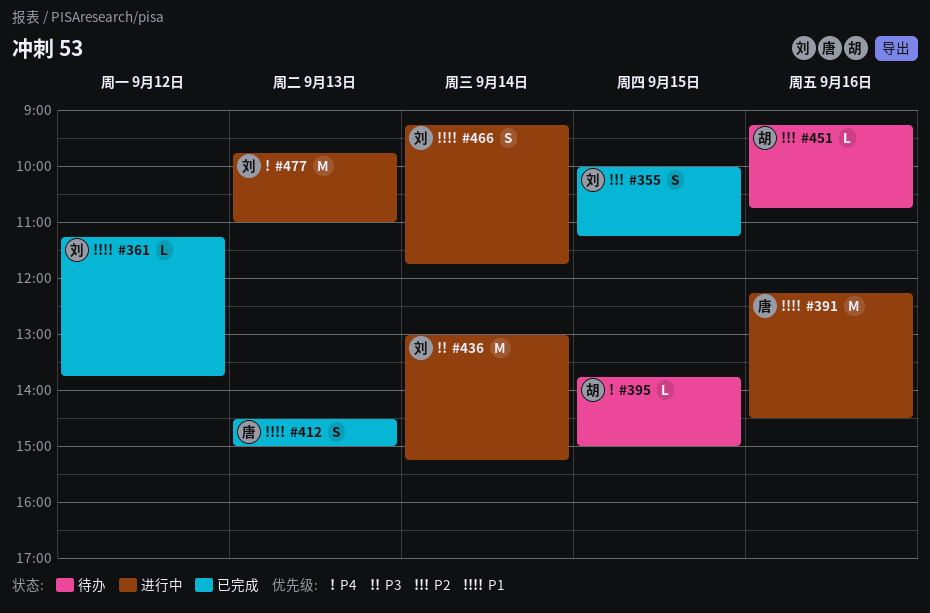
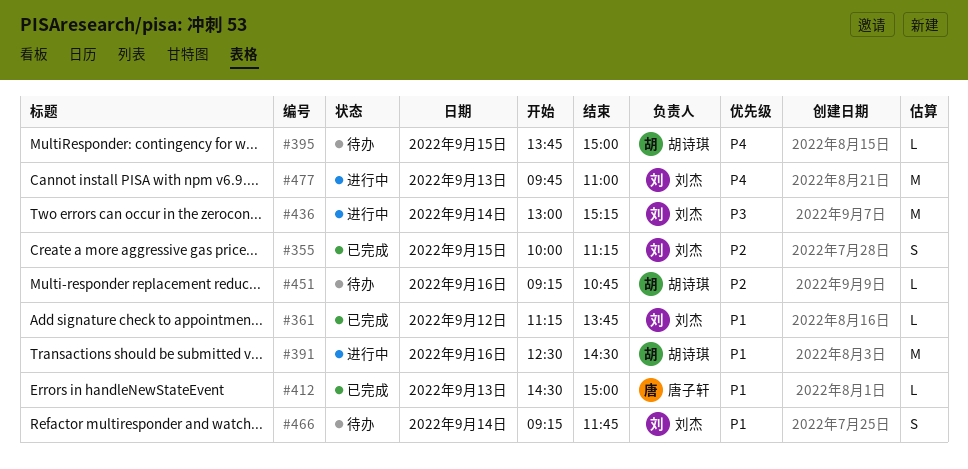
#391, owner: 唐子轩 -> 胡诗琪
#391, begins: 12:15 -> 12:30
#412, estimate: S -> L
#466, status: 进行中 -> 待办

